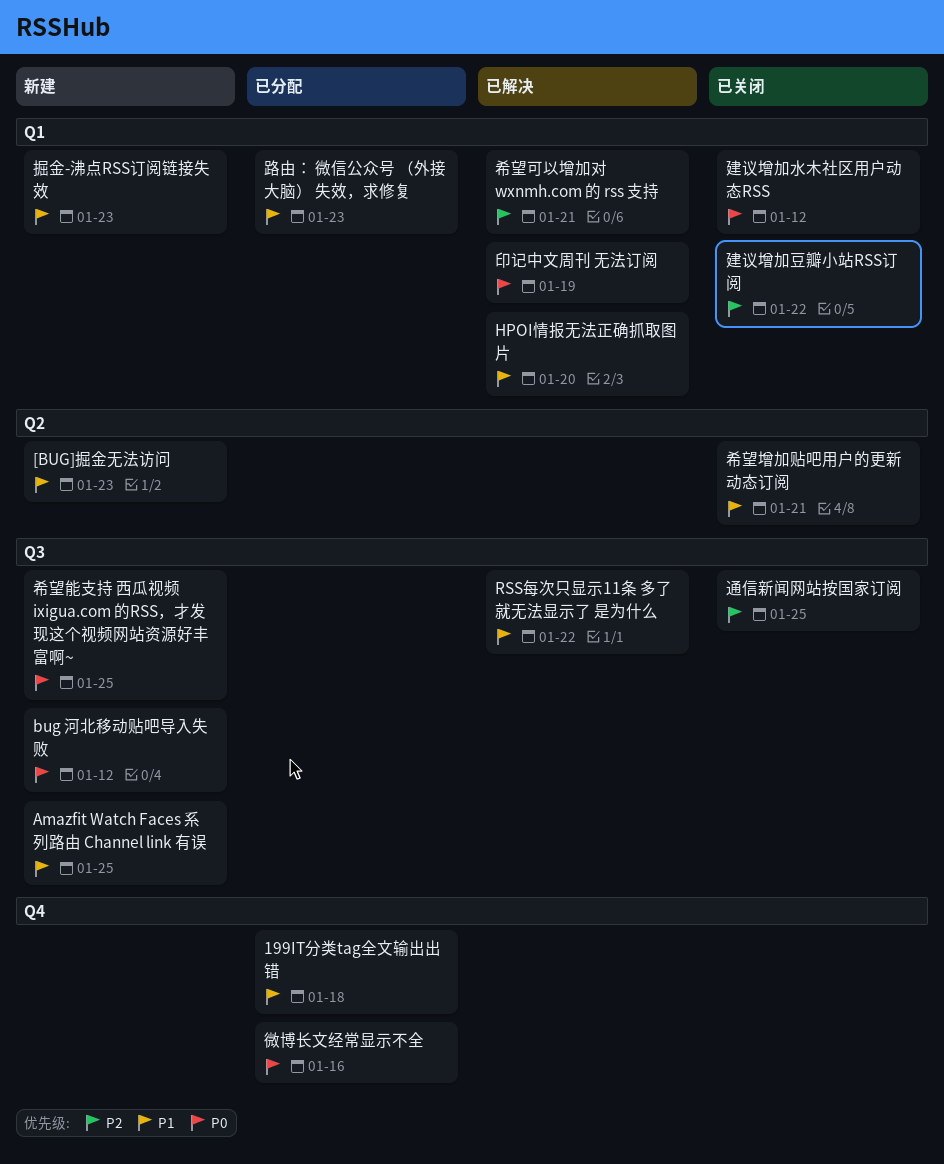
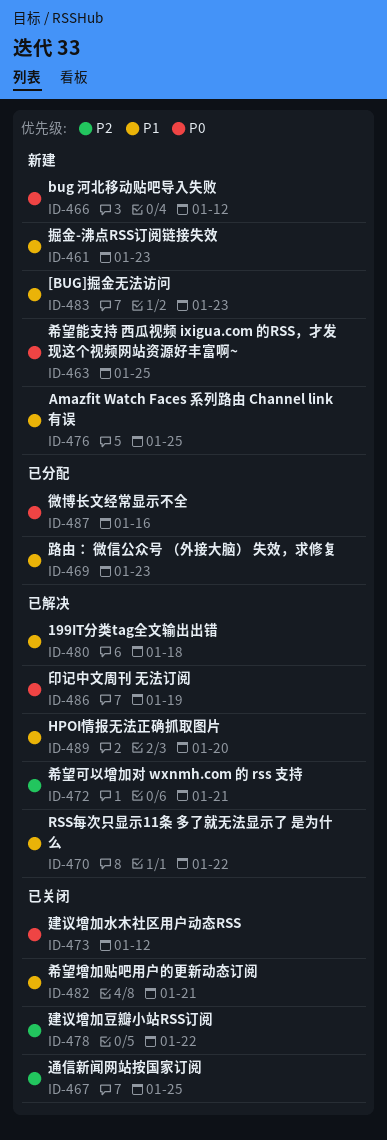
199IT分类tag全文输出出错, status: 已分配 -> 已解决

